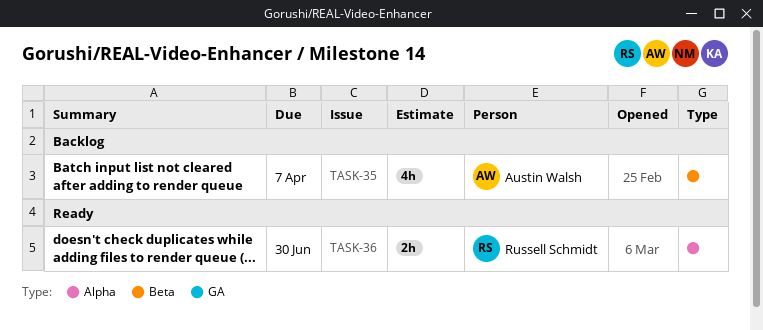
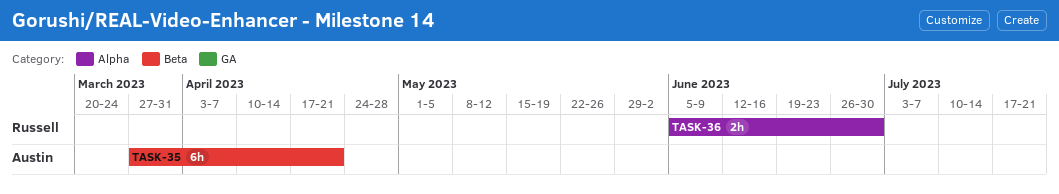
TASK-35, estimate: 4h -> 6h
TASK-35, due: Apr 7 -> Apr 21

